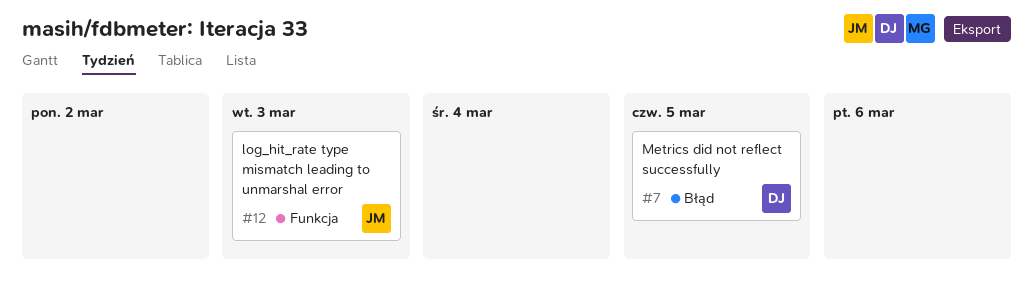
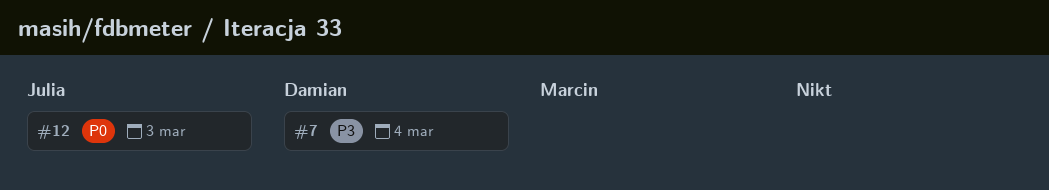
#7, due: Mar 5 -> Mar 4

